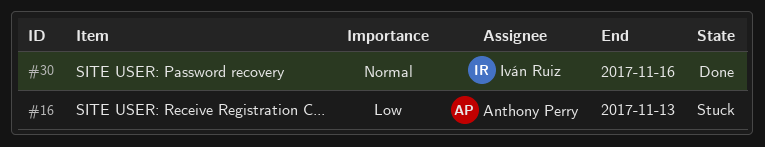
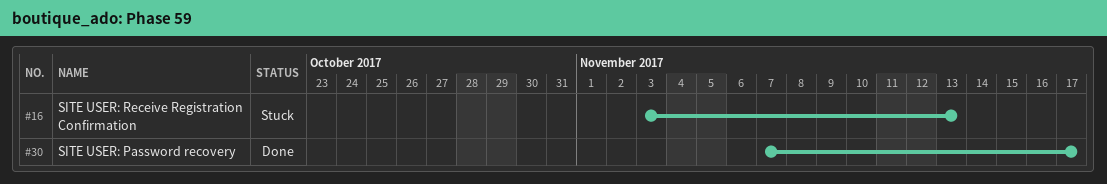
#30, due: Nov 16 -> Nov 17

